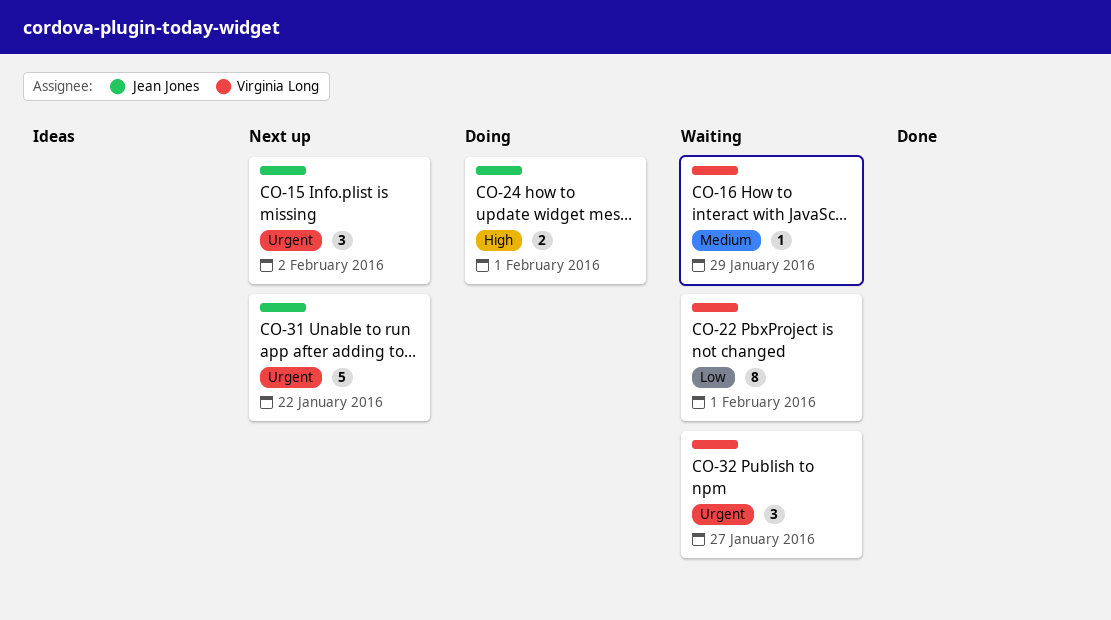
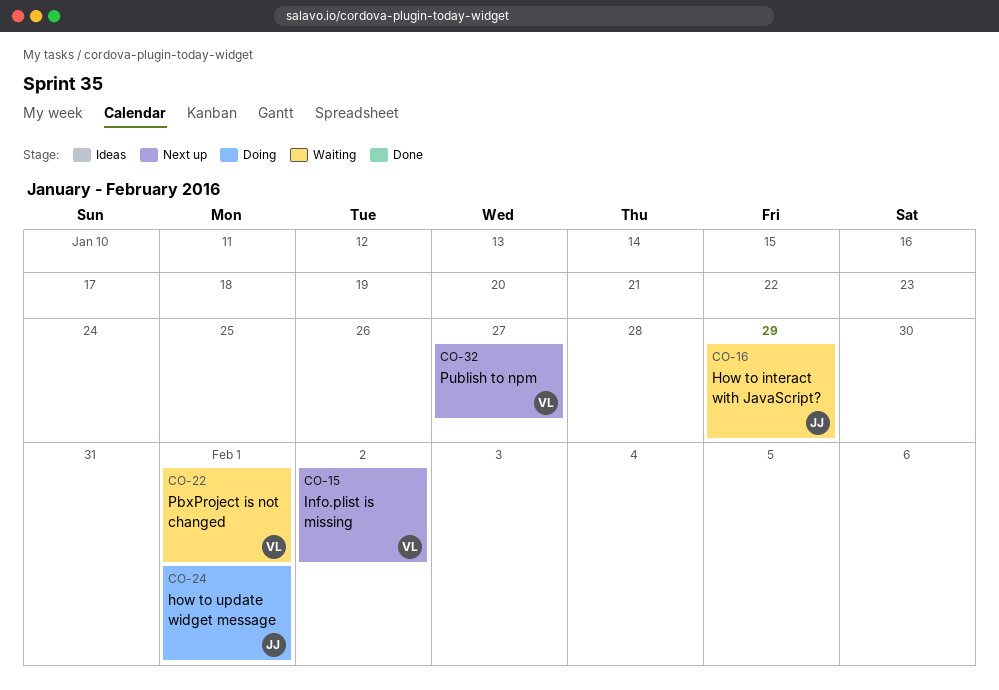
CO-15, owner: Jean Jones -> Virginia Long
CO-16, owner: Virginia Long -> Jean Jones
CO-31: present -> none
CO-32, status: Waiting -> Next up

